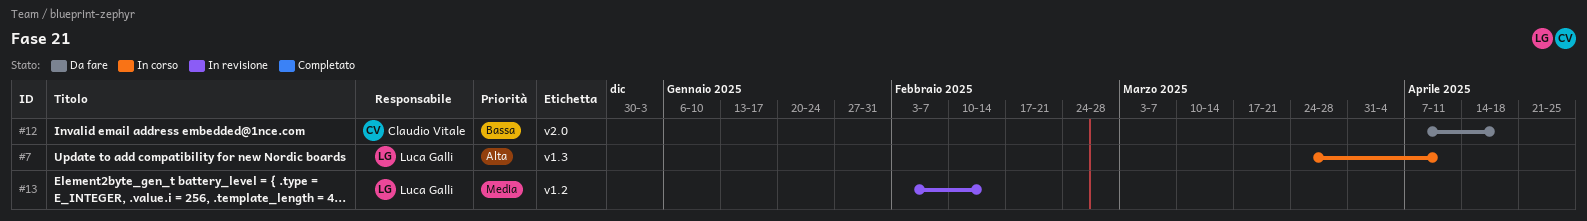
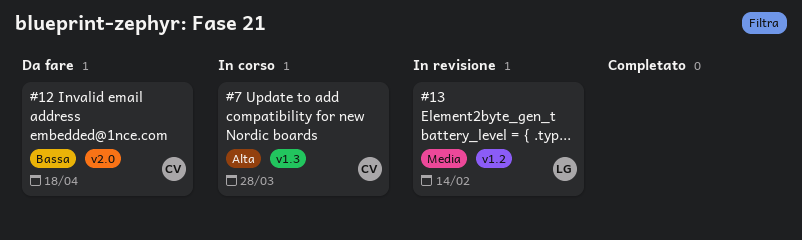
#7, owner: Luca Galli -> Claudio Vitale
#7, due: Apr 11 -> Mar 28

